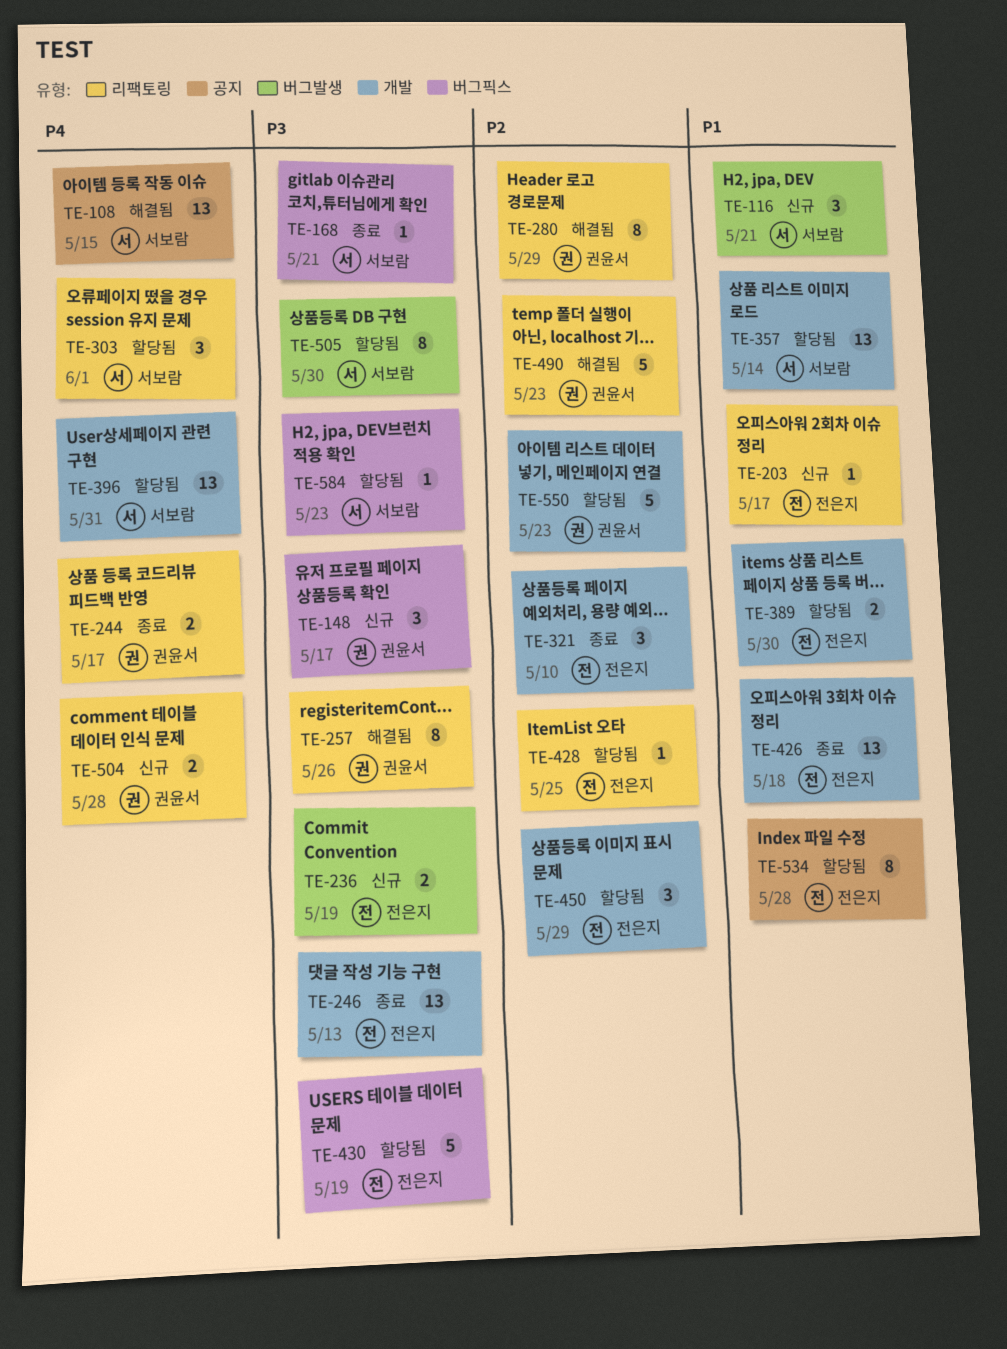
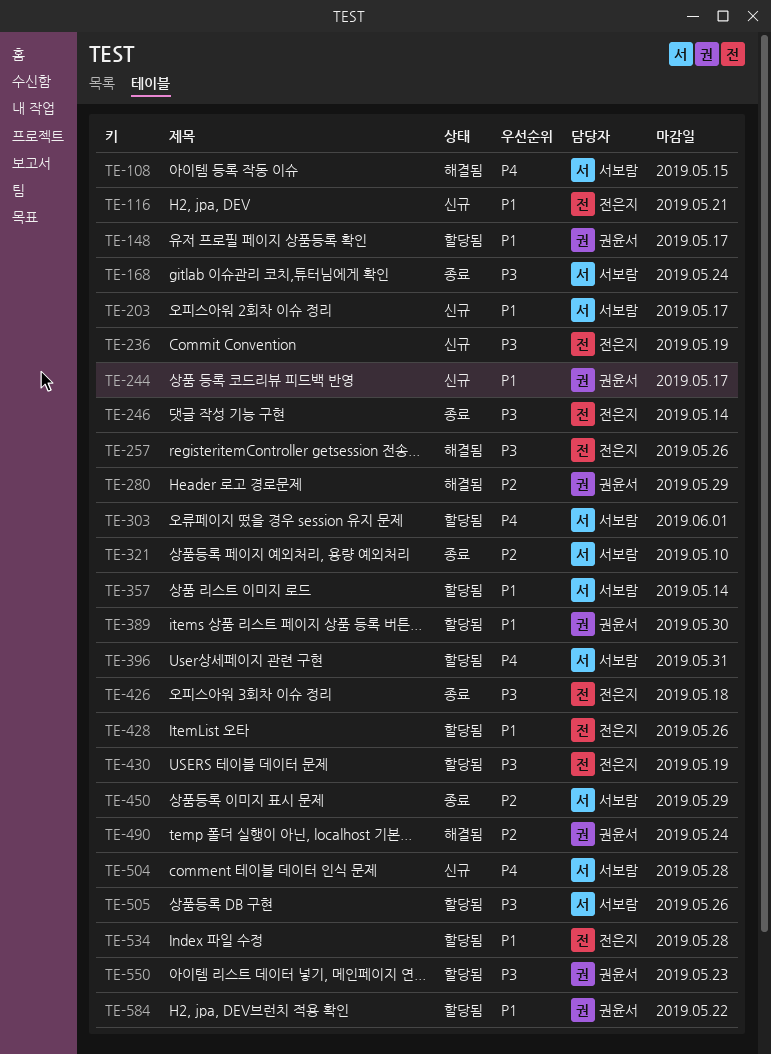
TE-116, owner: 서보람 -> 전은지
TE-148, status: 신규 -> 할당됨
TE-148, priority: P3 -> P1
TE-168, due: May 21 -> May 24
TE-203, owner: 전은지 -> 서보람
TE-244, status: 종료 -> 신규
TE-244, priority: P4 -> P1
TE-246, due: May 13 -> May 14
TE-257, owner: 권윤서 -> 전은지
TE-321, owner: 전은지 -> 서보람
TE-389, owner: 전은지 -> 권윤서
TE-426, priority: P1 -> P3
TE-428, priority: P2 -> P1
TE-428, due: May 25 -> May 26
TE-450, status: 할당됨 -> 종료
TE-450, owner: 전은지 -> 서보람
TE-490, due: May 23 -> May 24
TE-504, owner: 권윤서 -> 서보람
TE-505, due: May 30 -> May 26
TE-550, priority: P2 -> P3
TE-584, owner: 서보람 -> 권윤서
TE-584, priority: P3 -> P1
TE-584, due: May 23 -> May 22

